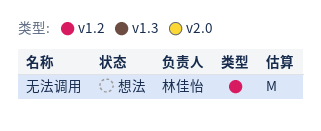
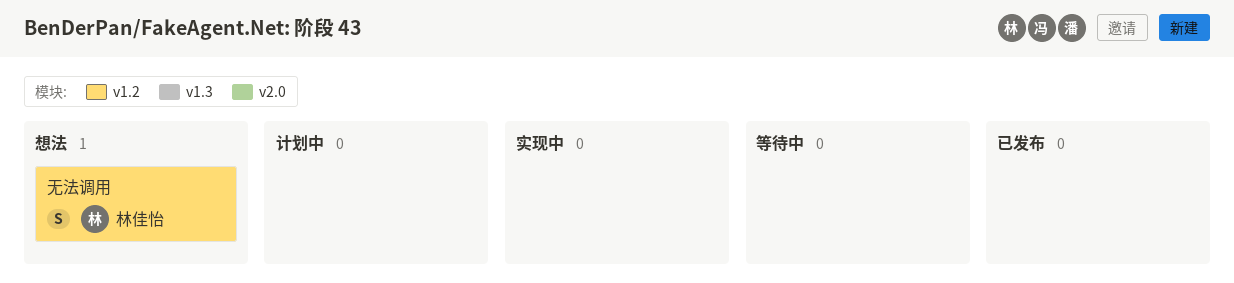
无法调用, estimate: M -> S

